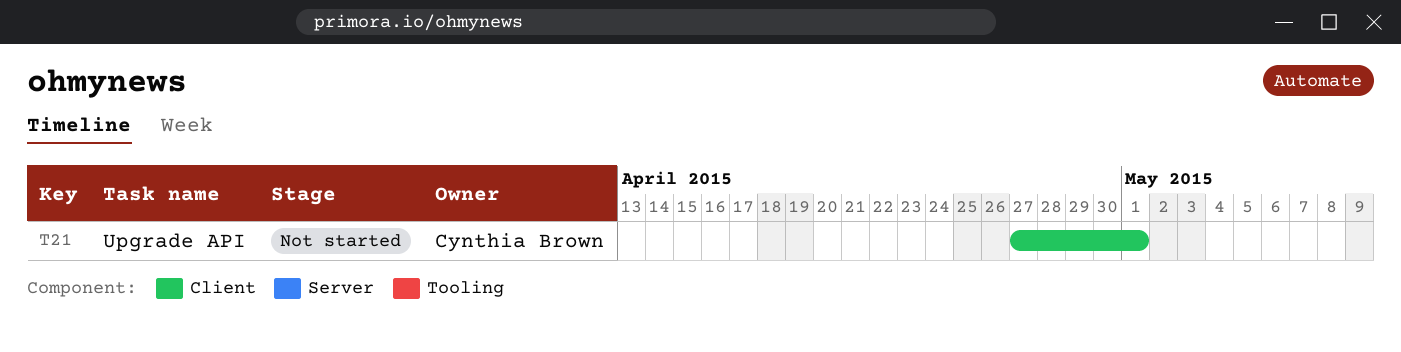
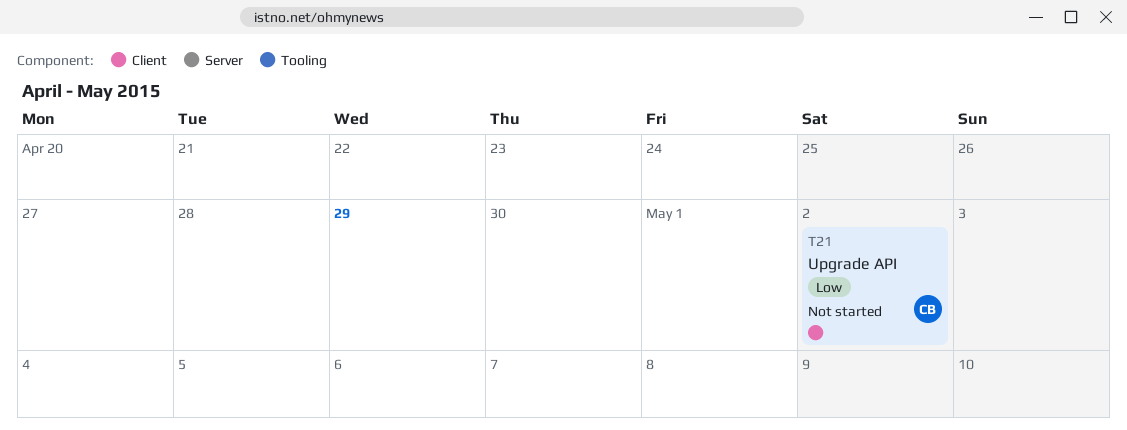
T21, due: May 1 -> May 2

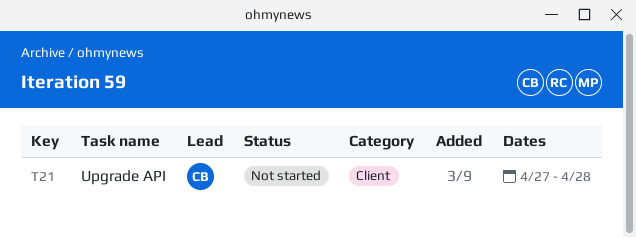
T21, due: May 2 -> Apr 28

